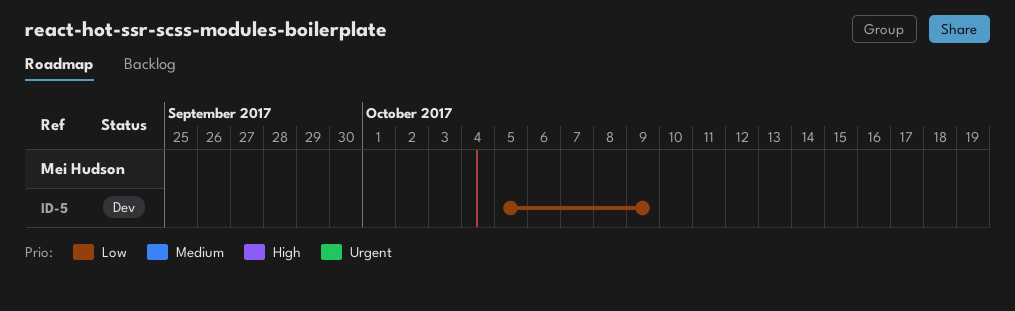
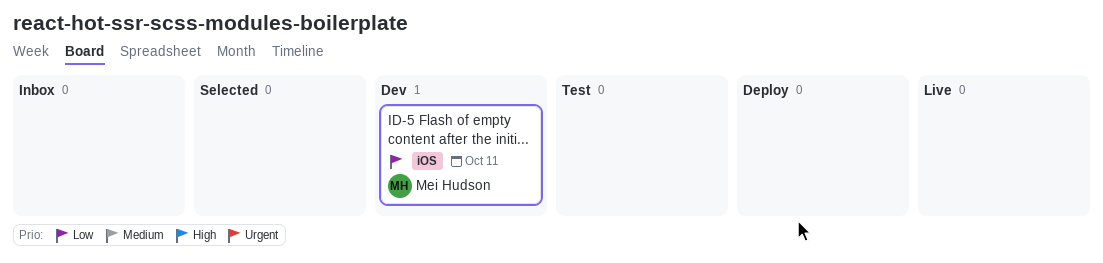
ID-5, due: Oct 9 -> Oct 11

